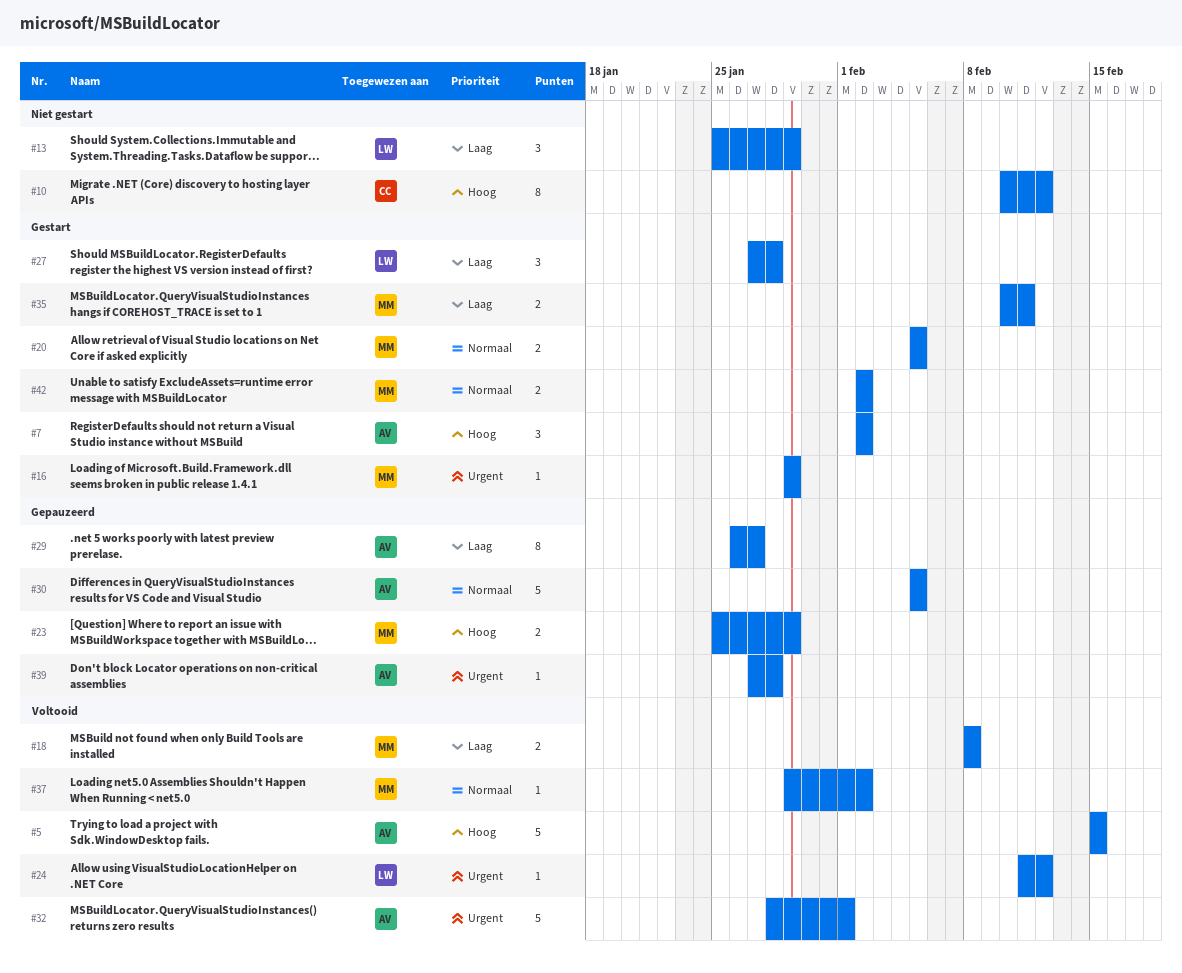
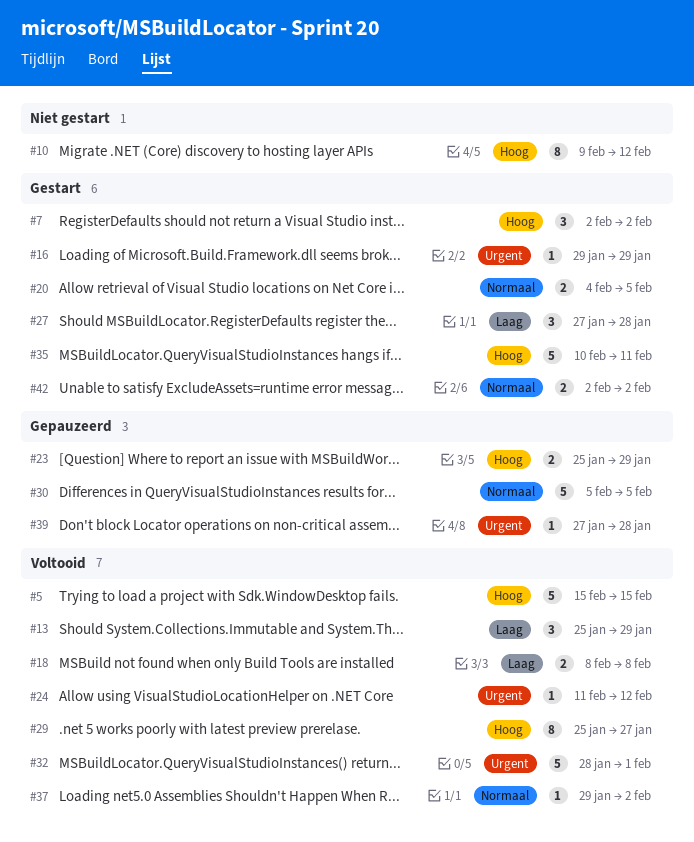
#10, start: Feb 10 -> Feb 9
#13, status: Niet gestart -> Voltooid
#20, start: Feb 5 -> Feb 4
#29, status: Gepauzeerd -> Voltooid
#29, priority: Laag -> Hoog
#29, start: Jan 26 -> Jan 25
#35, priority: Laag -> Hoog
#35, estimate: 2 -> 5

